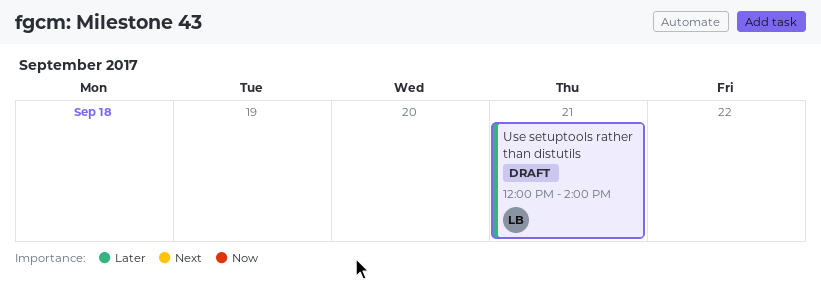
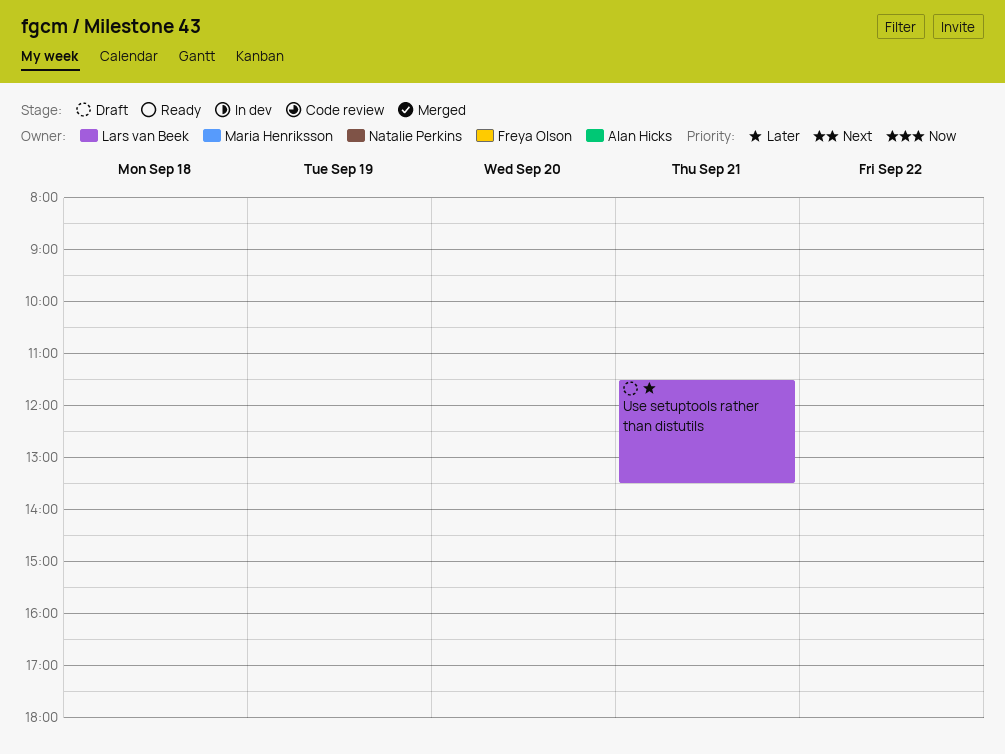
Use setuptools rather than distutils, begins: 12:00 -> 11:30
Use setuptools rather than distutils, ends: 14:00 -> 13:30

